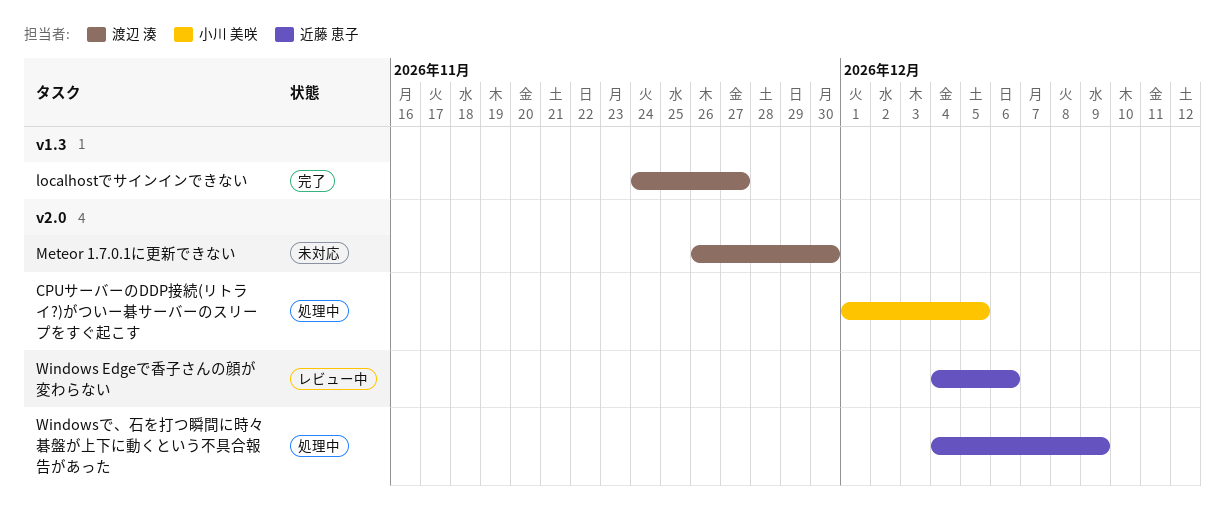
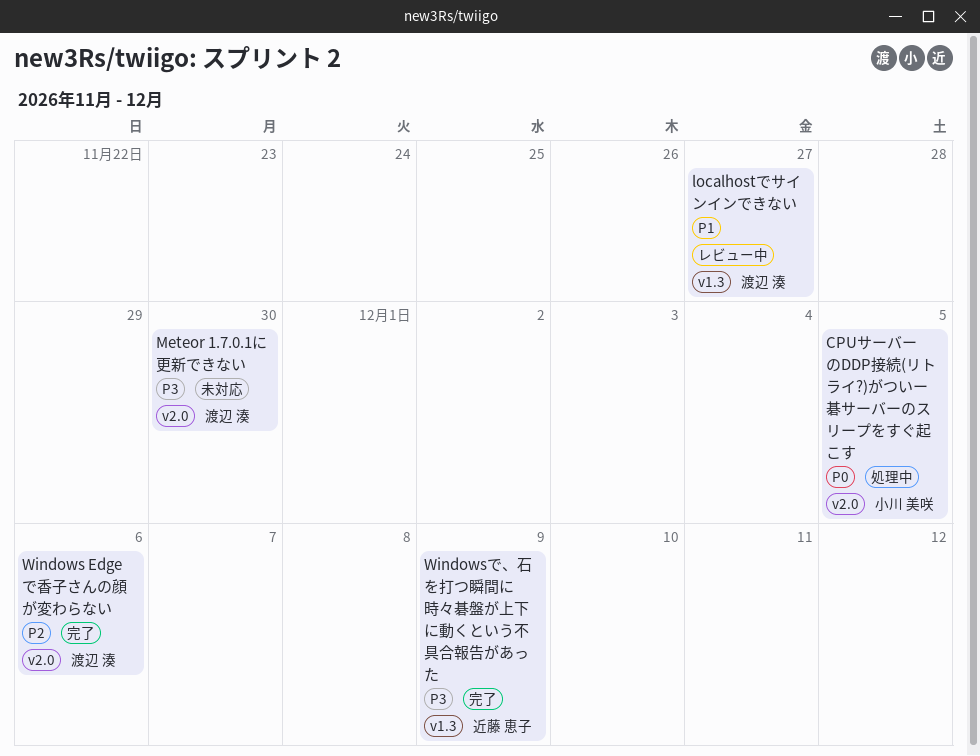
localhostでサインインできない, status: 完了 -> レビュー中
Windows Edgeで香子さんの顔が変わらない, status: レビュー中 -> 完了
Windows Edgeで香子さんの顔が変わらない, owner: 近藤 恵子 -> 渡辺 湊
Windowsで、石を打つ瞬間に時々碁盤が上下に動くという不具合報告があった, status: 処理中 -> 完了
Windowsで、石を打つ瞬間に時々碁盤が上下に動くという不具合報告があった, label: v2.0 -> v1.3

